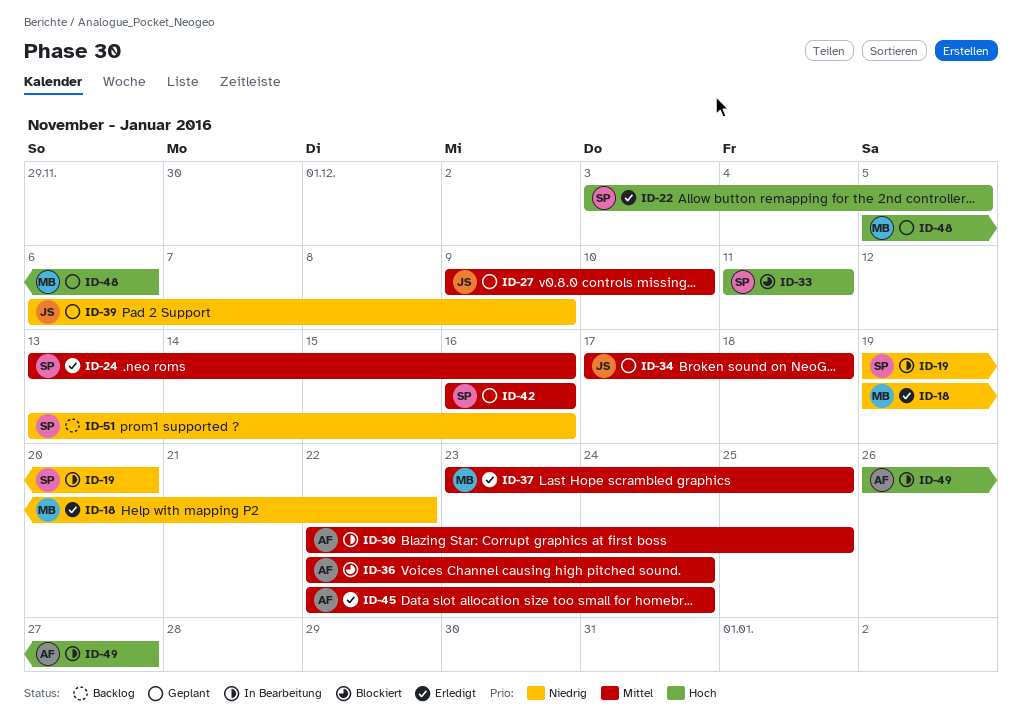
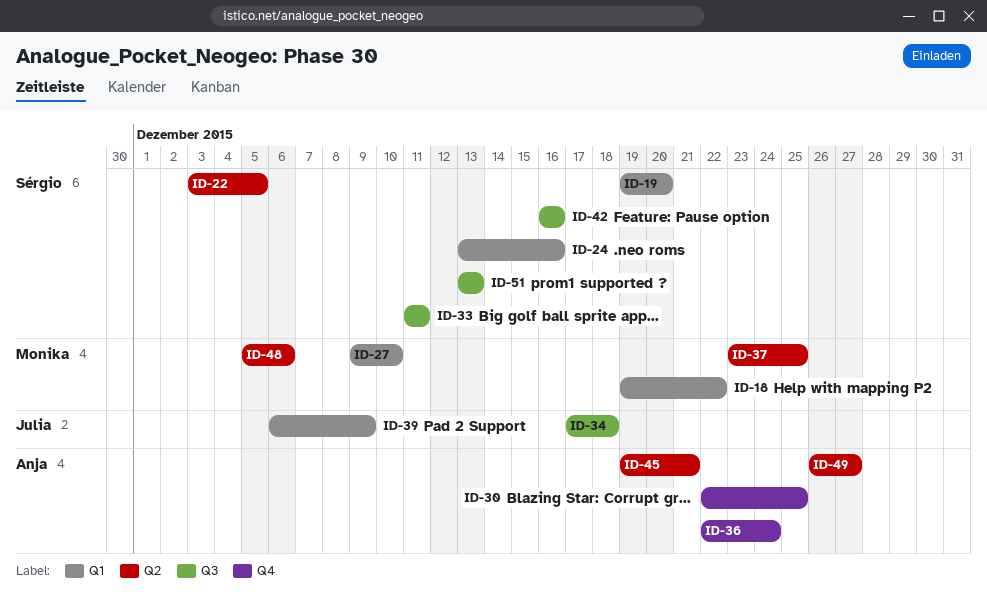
ID-27, owner: Julia -> Monika
ID-45, start: Dec 22 -> Dec 19
ID-45, due: Dec 24 -> Dec 21
ID-51, due: Dec 16 -> Dec 13

